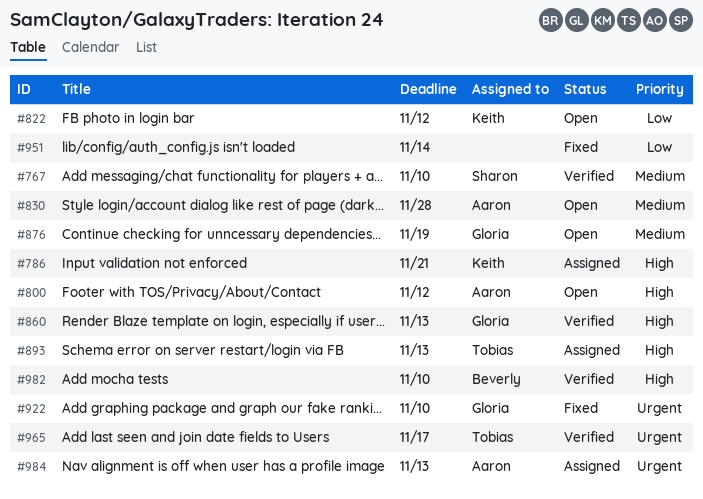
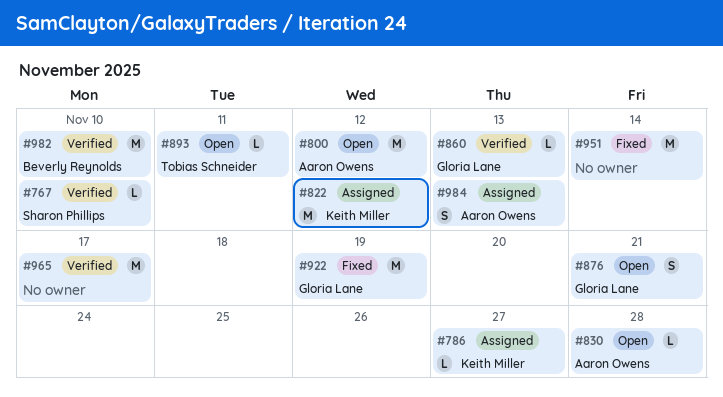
#786, due: Nov 21 -> Nov 27
#822, status: Open -> Assigned
#876, due: Nov 19 -> Nov 21
#893, status: Assigned -> Open
#893, due: Nov 13 -> Nov 11
#922, due: Nov 10 -> Nov 19
#965, owner: Tobias Schneider -> none

